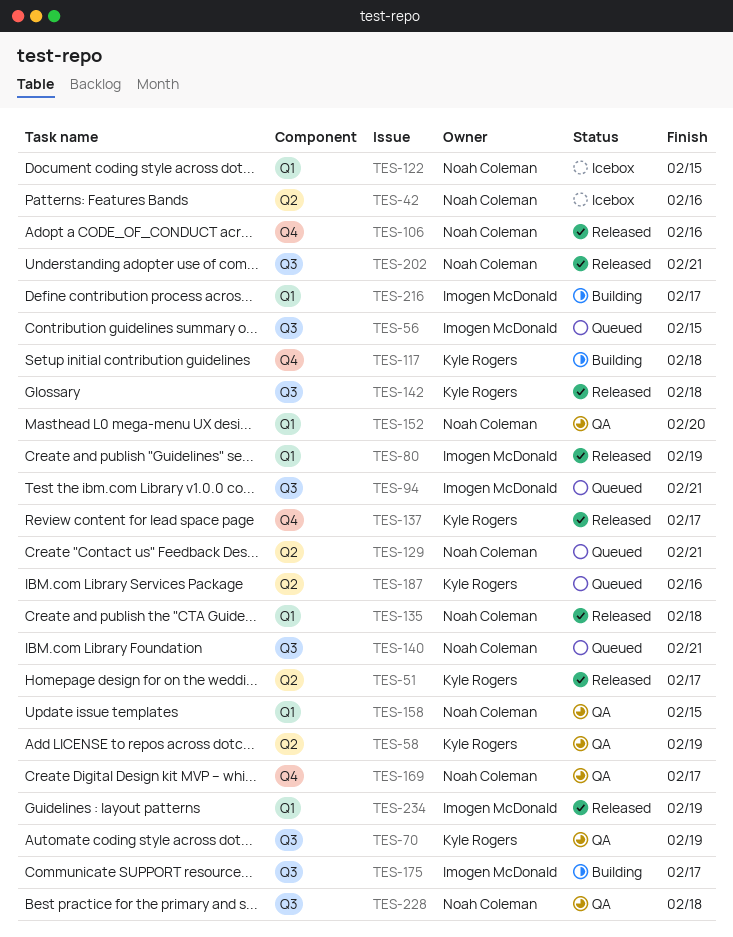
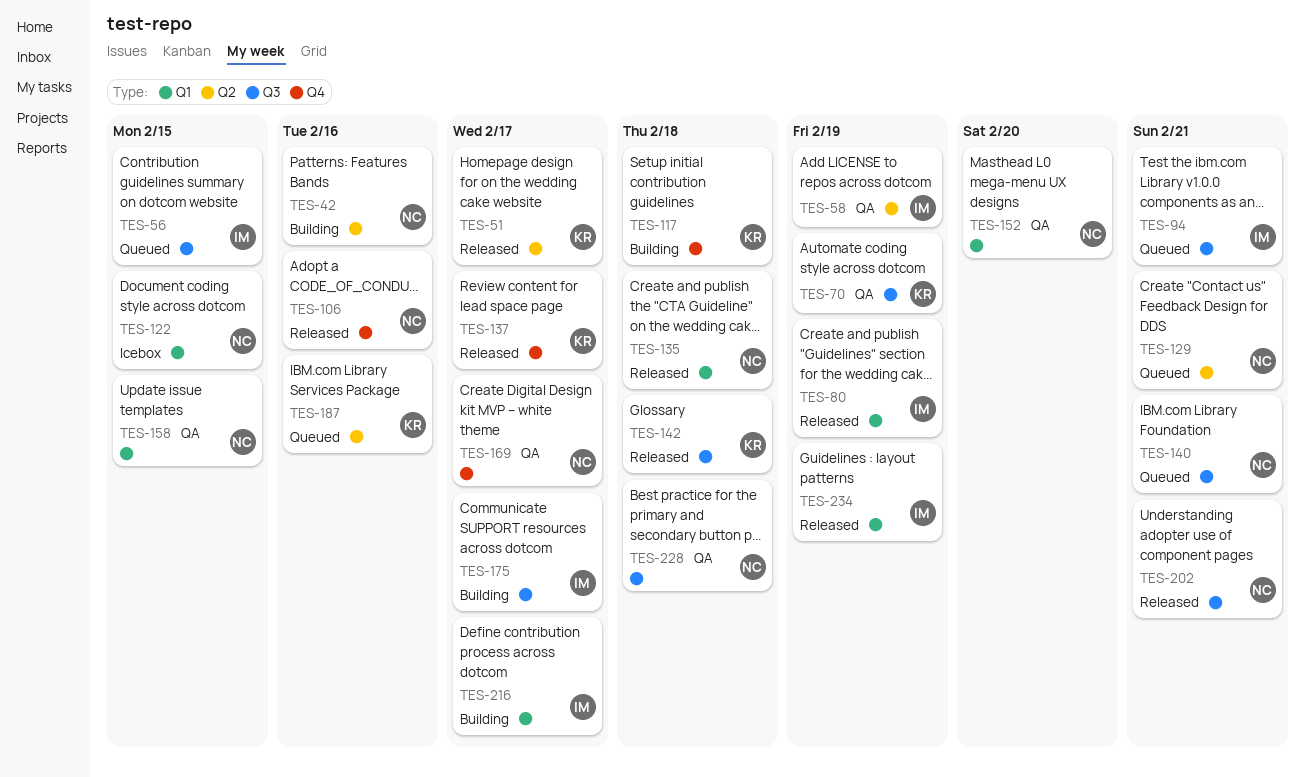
TES-42, status: Icebox -> Building
TES-58, owner: Kyle Rogers -> Imogen McDonald

